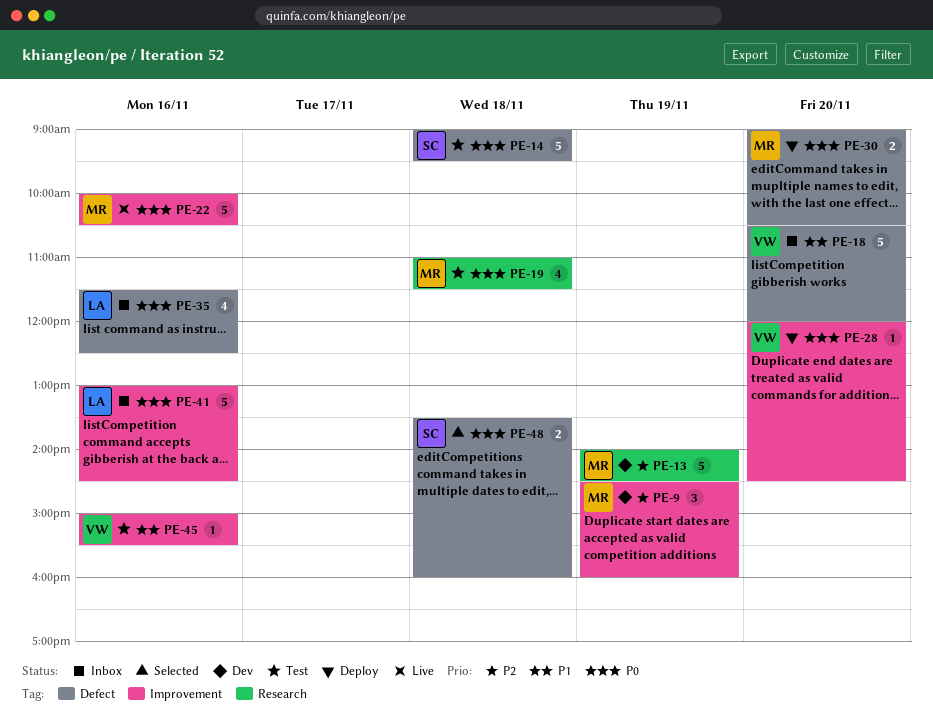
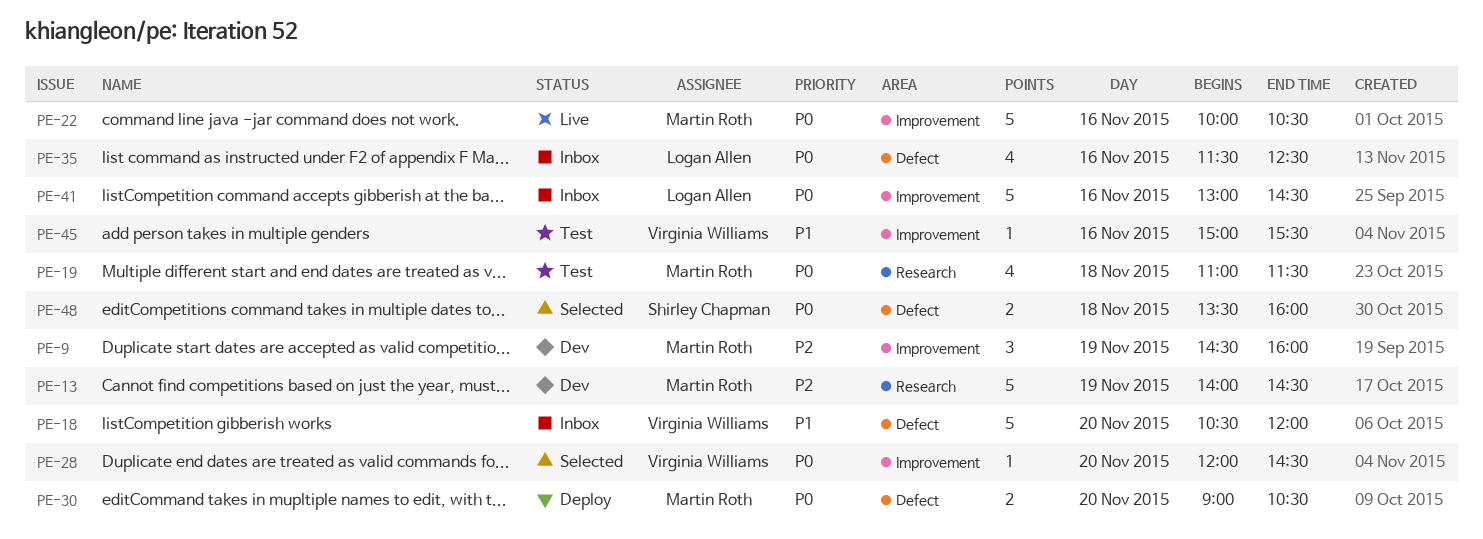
PE-14: present -> none
PE-28, status: Deploy -> Selected

